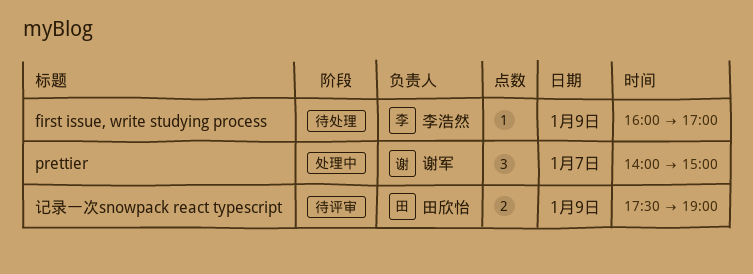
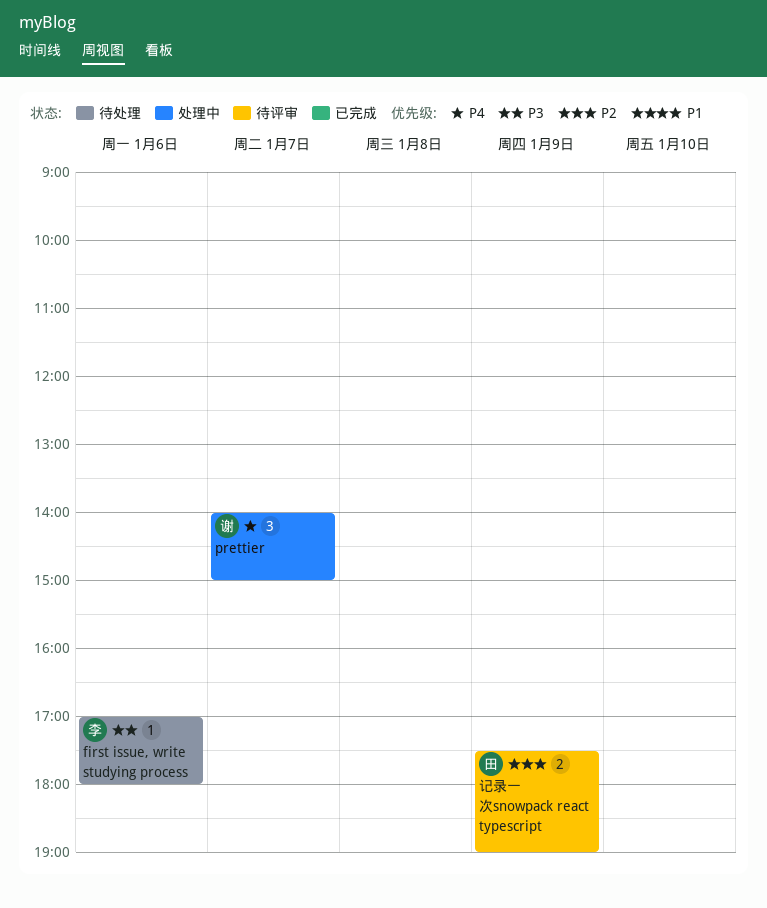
first issue, write studying process, day: Jan 9 -> Jan 6
first issue, write studying process, begins: 16:00 -> 17:00
first issue, write studying process, ends: 17:00 -> 18:00

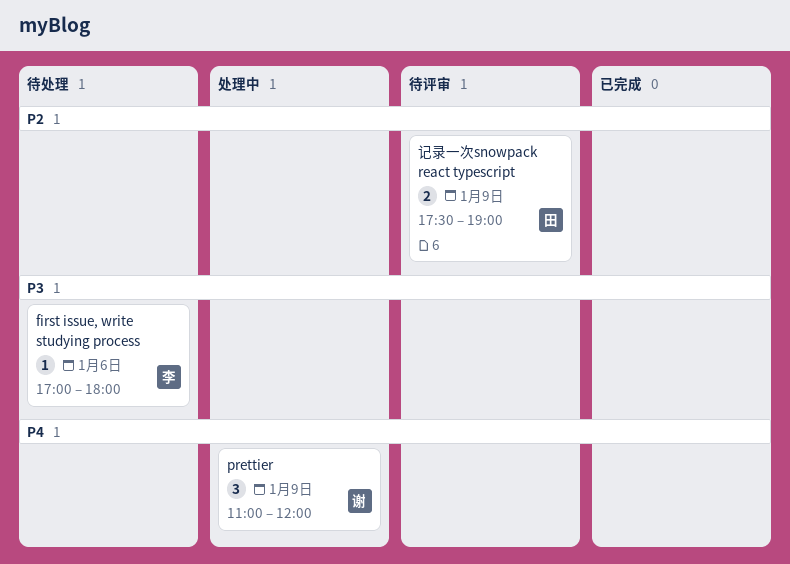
prettier, day: Jan 7 -> Jan 9
prettier, begins: 14:00 -> 11:00
prettier, ends: 15:00 -> 12:00

